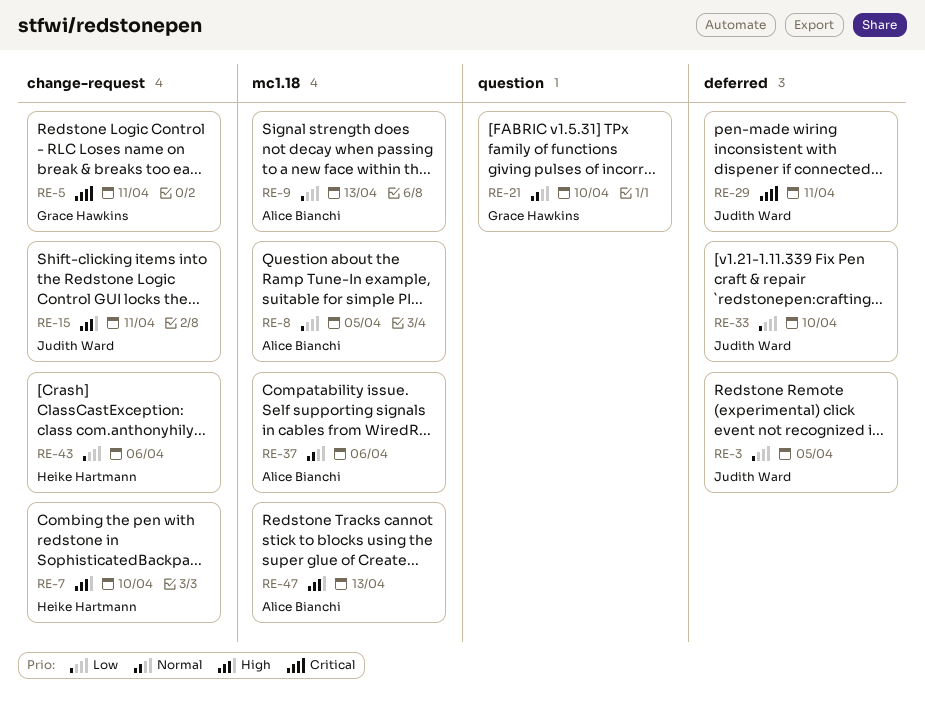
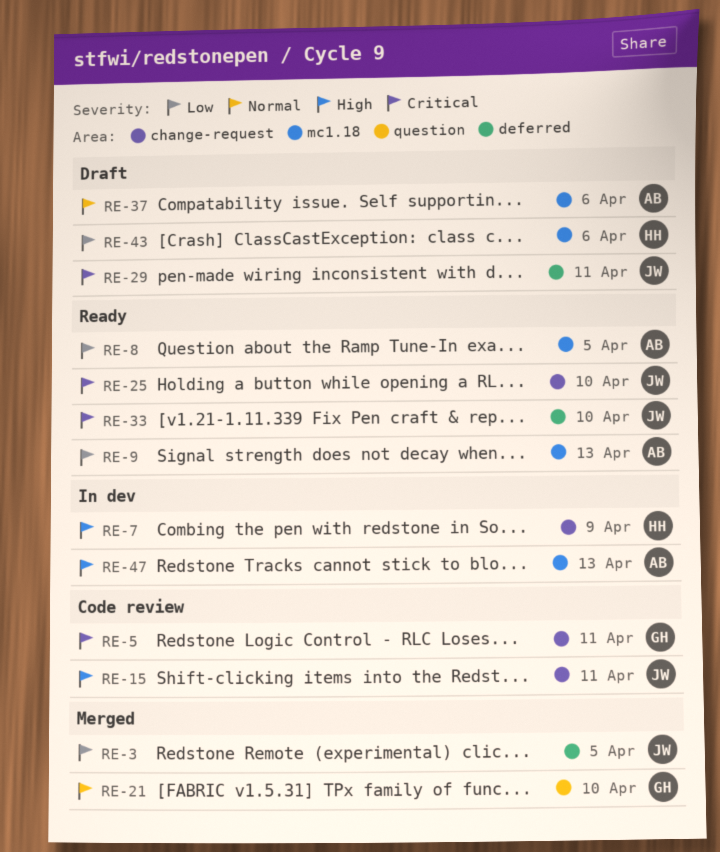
RE-7, due: Apr 10 -> Apr 9
RE-25: none -> present
RE-33, priority: Low -> Critical
RE-43, label: change-request -> mc1.18

